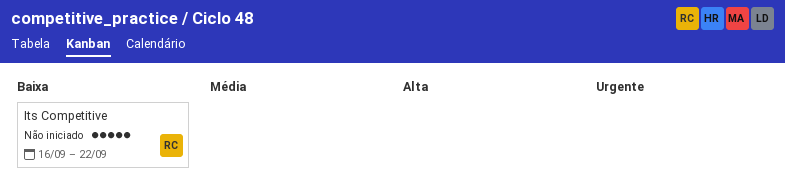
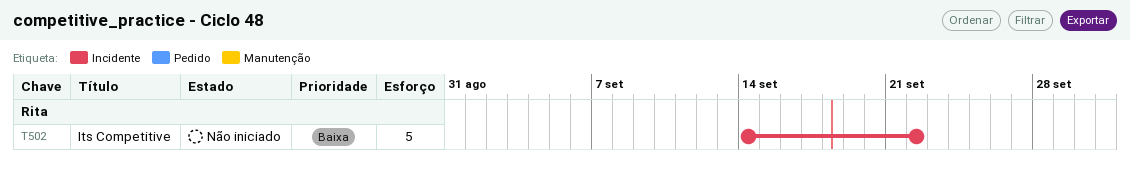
Its Competitive, start: Sep 16 -> Sep 14

